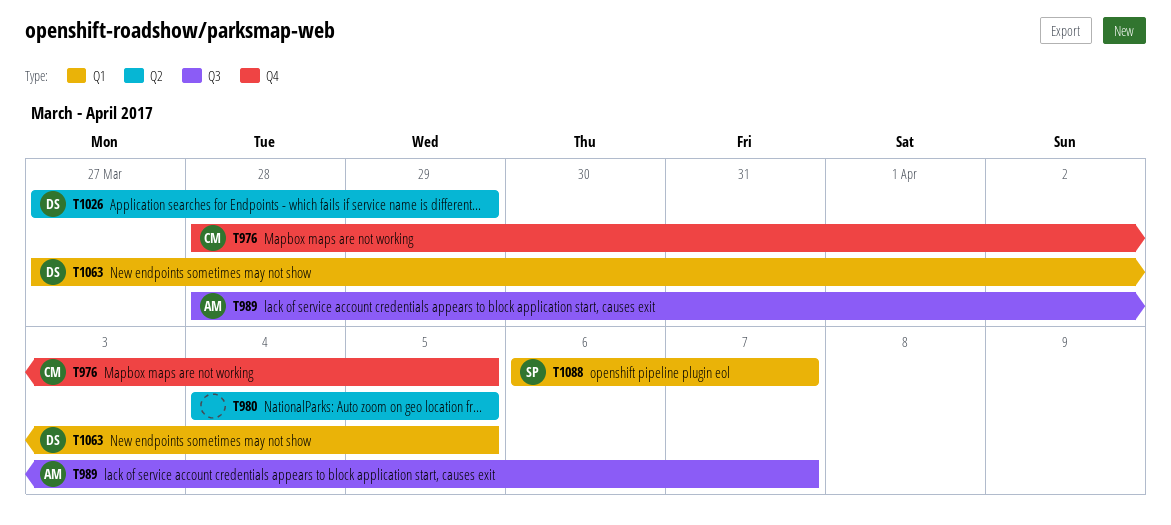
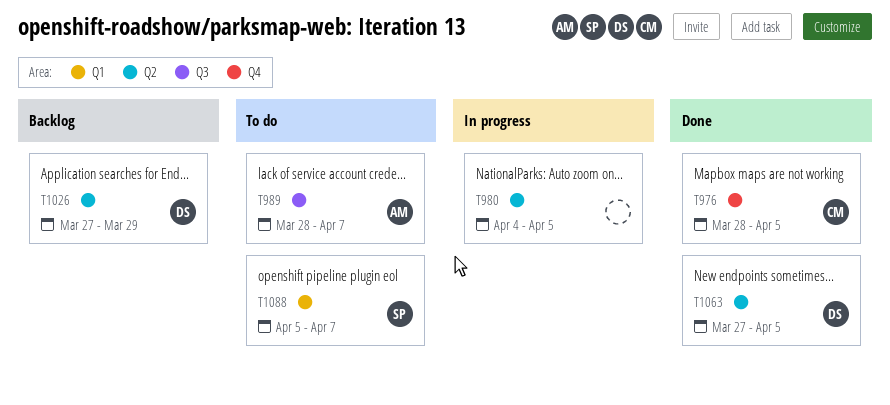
T1063, label: Q1 -> Q2
T1088, start: Apr 6 -> Apr 5

